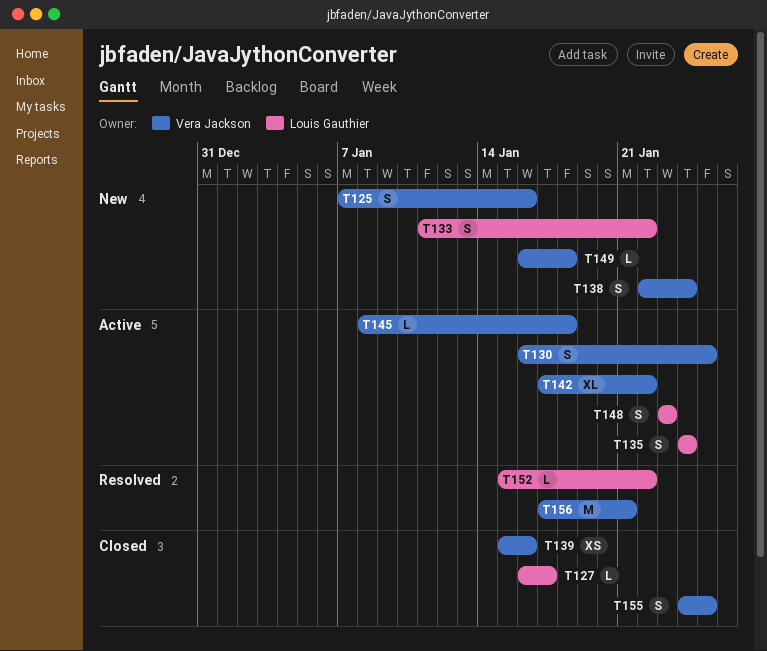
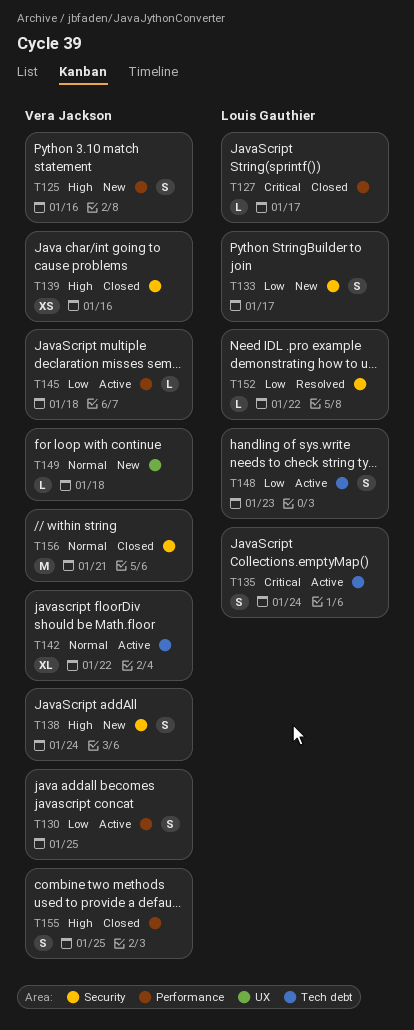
T133, due: Jan 22 -> Jan 17
T156, status: Resolved -> Closed

